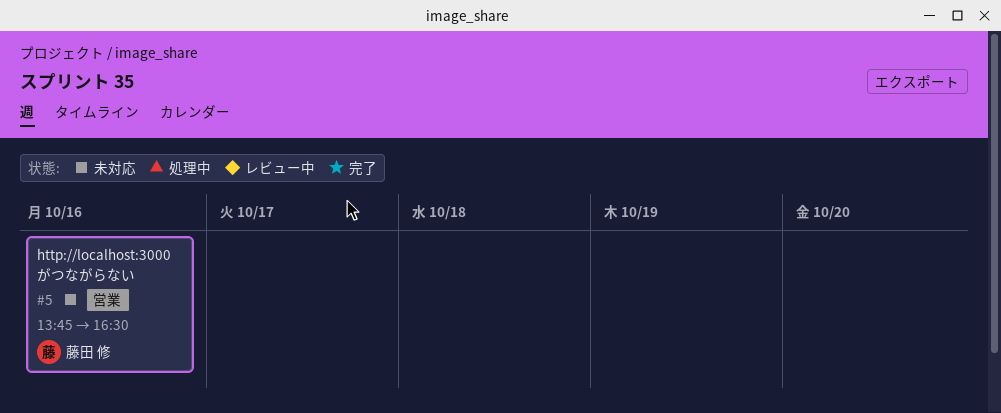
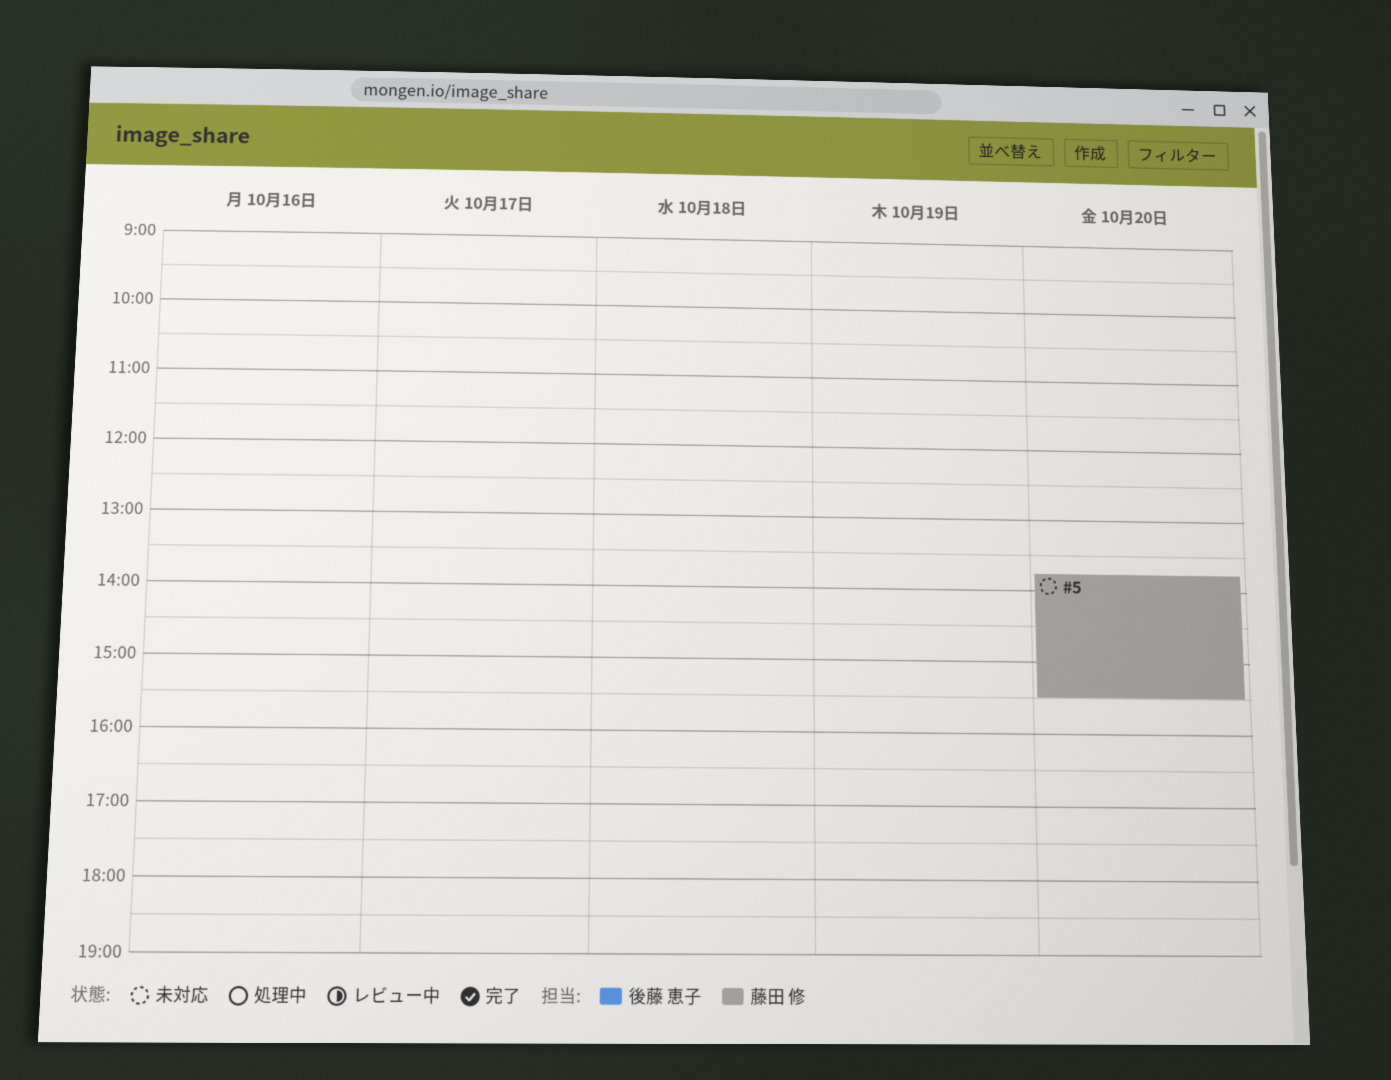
#5, day: Oct 16 -> Oct 20
#5, ends: 16:30 -> 15:30

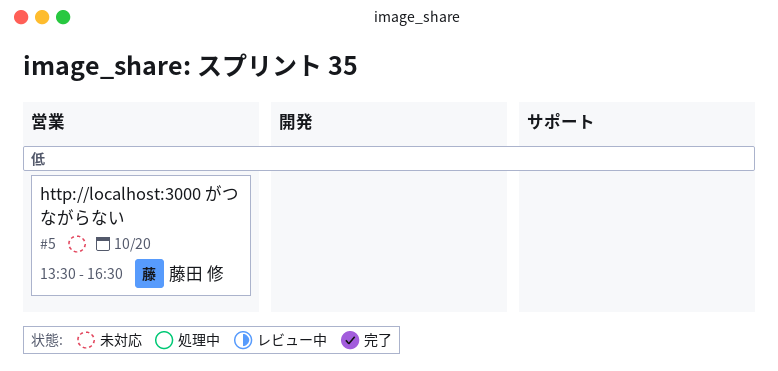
#5, begins: 13:45 -> 13:30
#5, ends: 15:30 -> 16:30

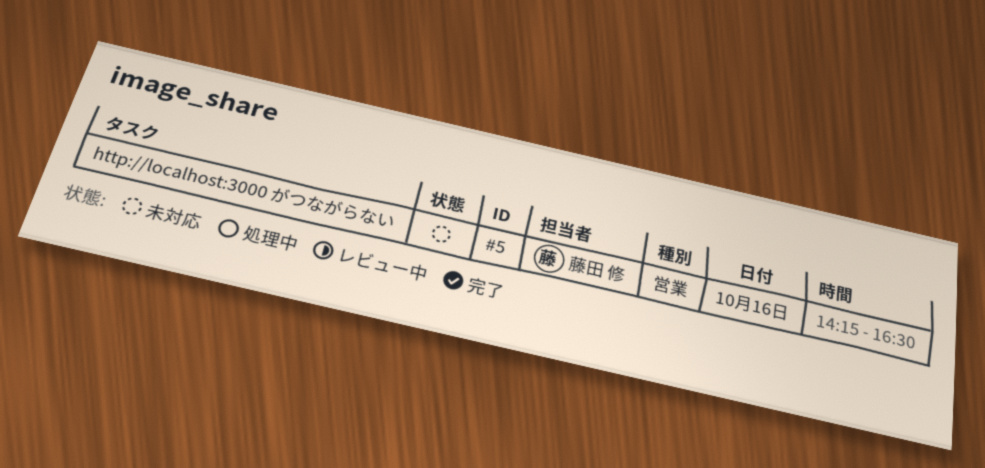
#5, day: Oct 20 -> Oct 16
#5, begins: 13:30 -> 14:15

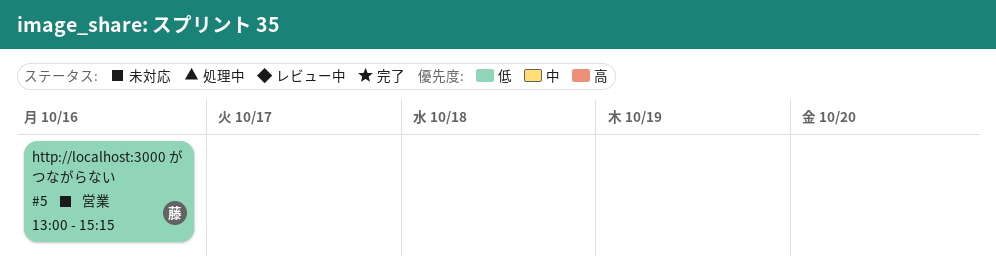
#5, begins: 14:15 -> 13:00
#5, ends: 16:30 -> 15:15

